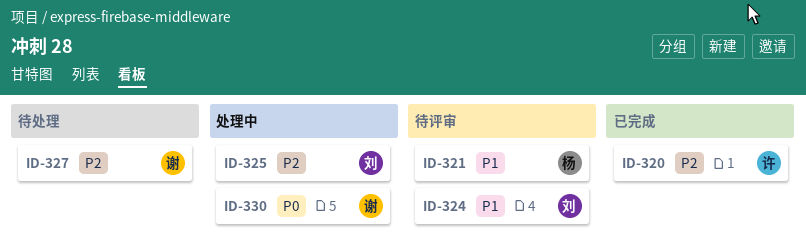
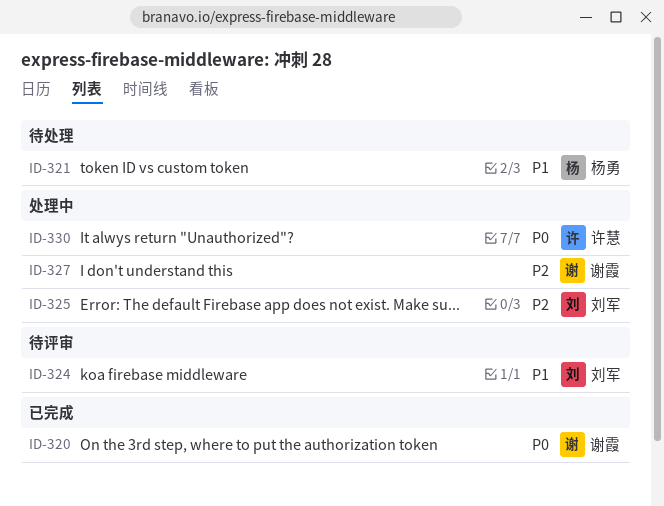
ID-320, owner: 许慧 -> 谢霞
ID-320, priority: P2 -> P0
ID-321, status: 待评审 -> 待处理
ID-327, status: 待处理 -> 处理中
ID-330, owner: 谢霞 -> 许慧

